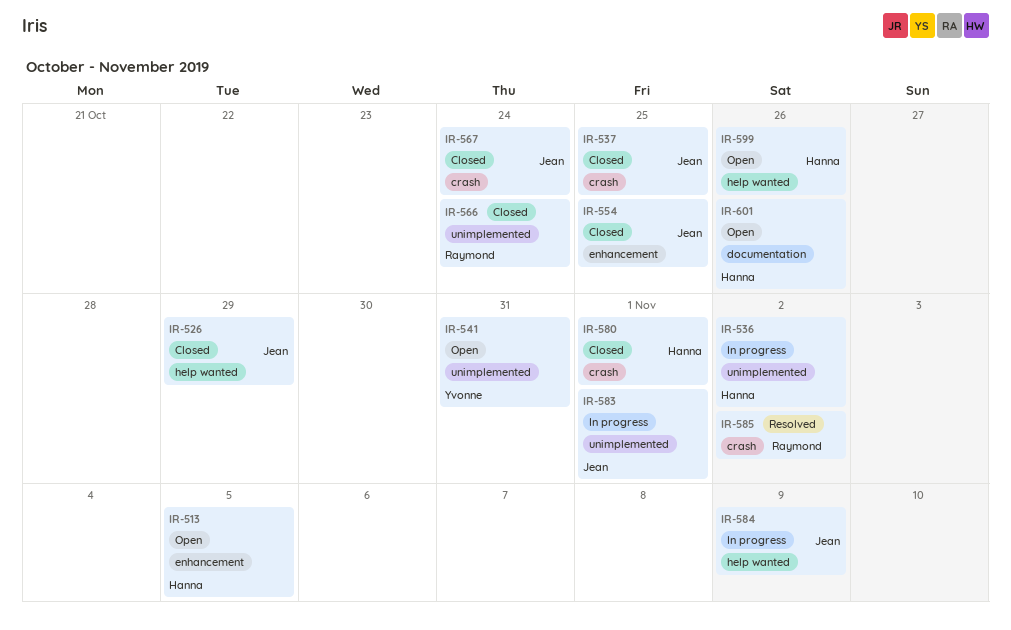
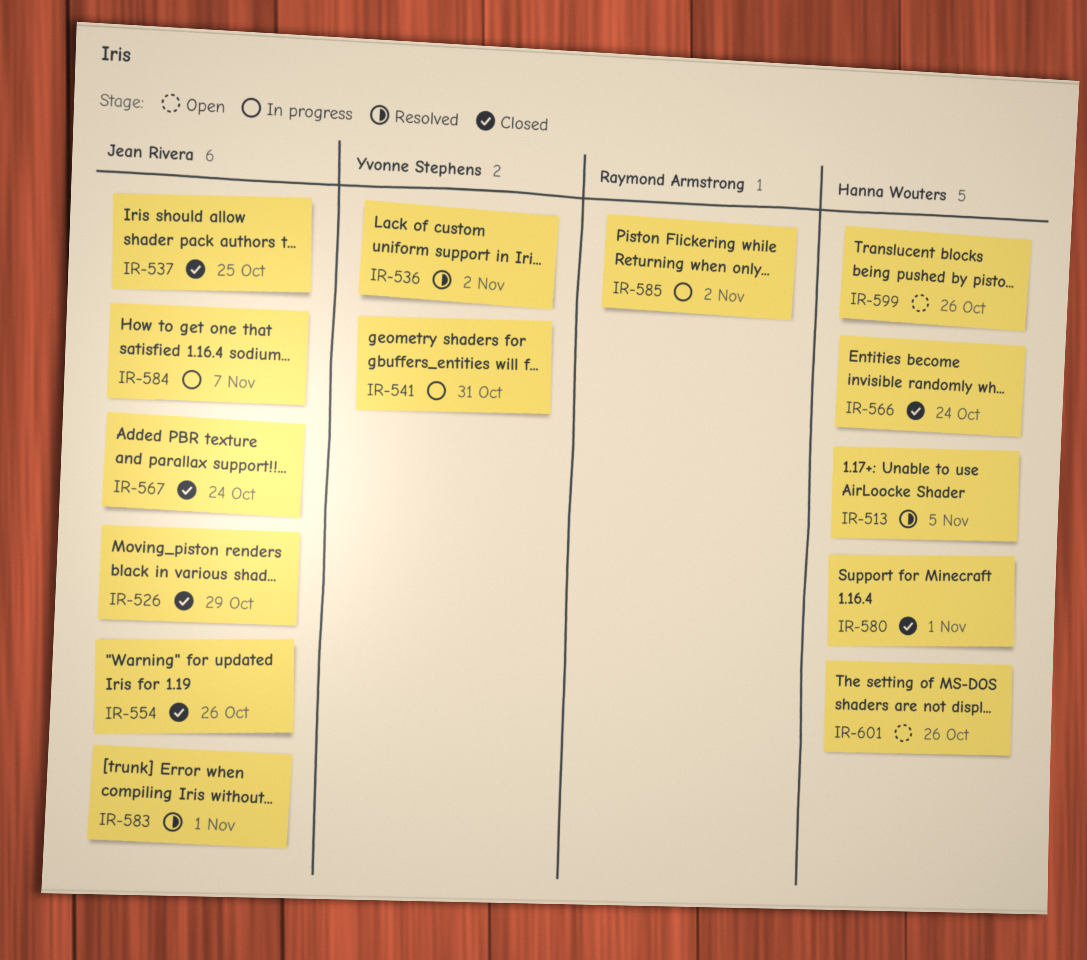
IR-513, status: Open -> Resolved
IR-536, status: In progress -> Resolved
IR-536, owner: Hanna Wouters -> Yvonne Stephens
IR-541, status: Open -> In progress
IR-554, due: Oct 25 -> Oct 26
IR-566, owner: Raymond Armstrong -> Hanna Wouters
IR-583, status: In progress -> Resolved
IR-584, due: Nov 9 -> Nov 7
IR-585, status: Resolved -> In progress

